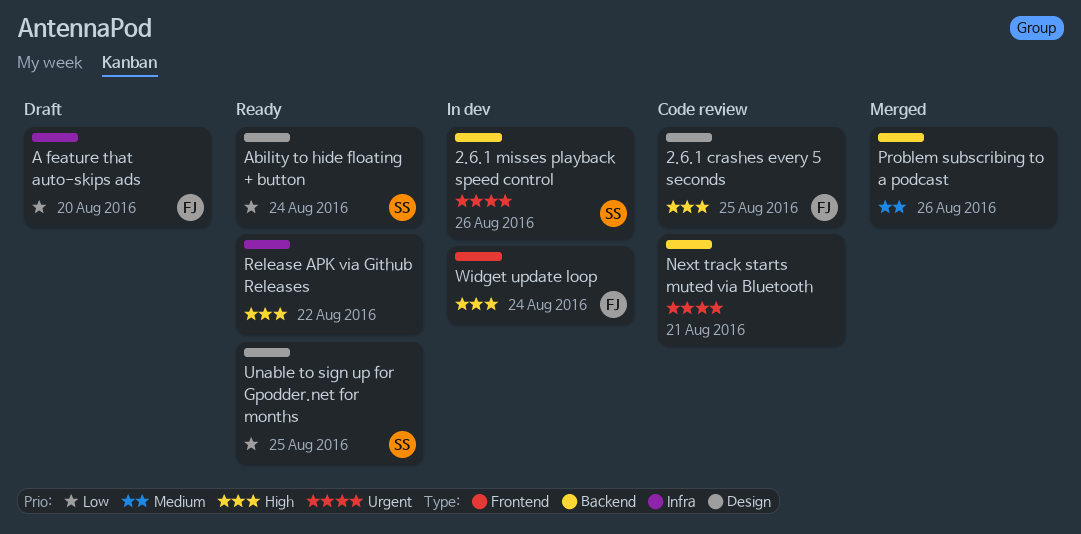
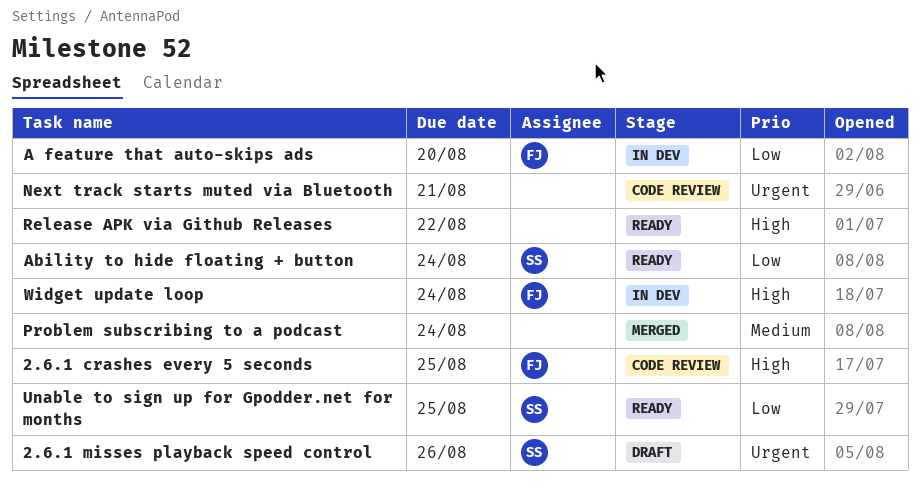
2.6.1 misses playback speed control, status: In dev -> Draft
A feature that auto-skips ads, status: Draft -> In dev
Problem subscribing to a podcast, due: Aug 26 -> Aug 24

